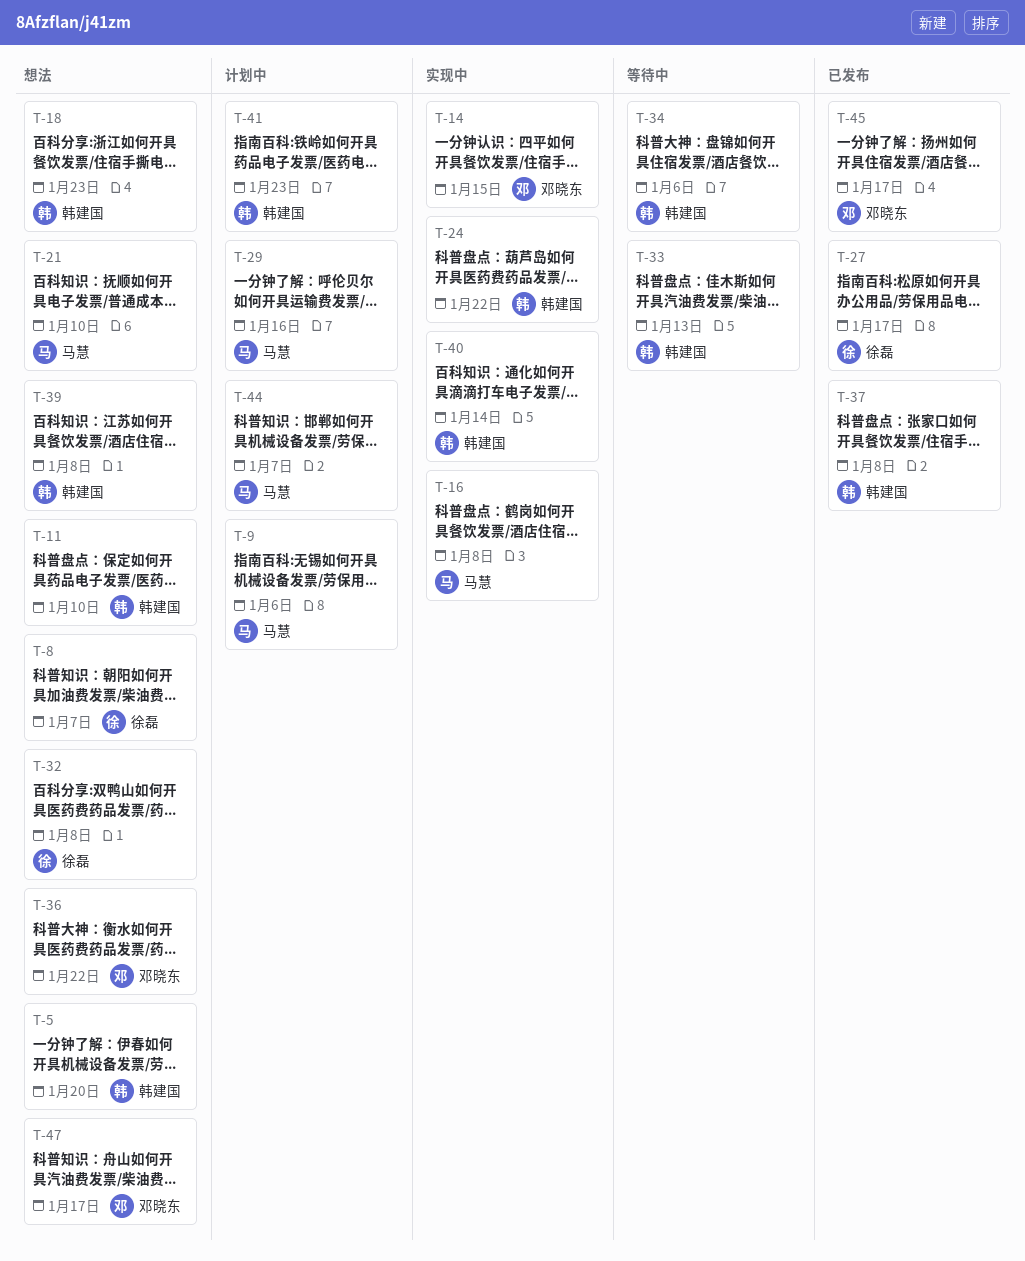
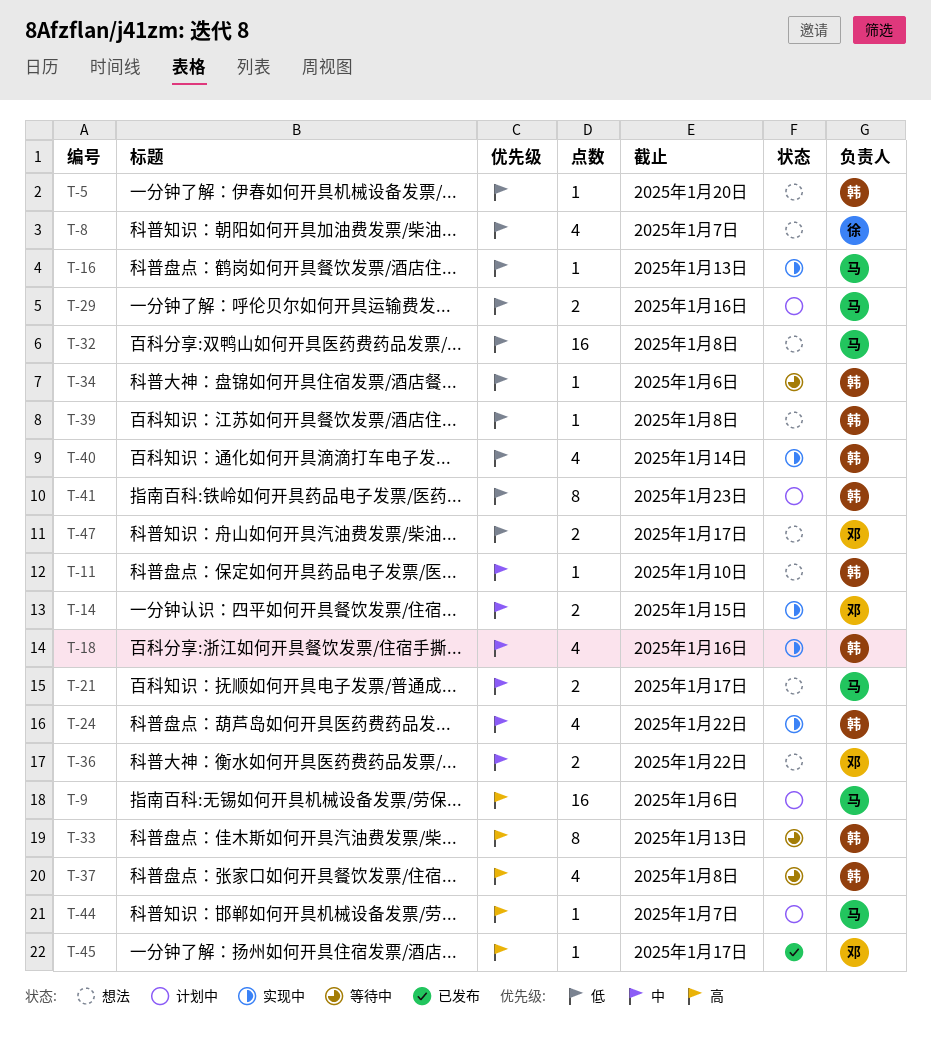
T-16, due: Jan 8 -> Jan 13
T-18, status: 想法 -> 实现中
T-18, due: Jan 23 -> Jan 16
T-21, due: Jan 10 -> Jan 17
T-27: present -> none
T-32, owner: 徐磊 -> 马慧
T-37, status: 已发布 -> 等待中

